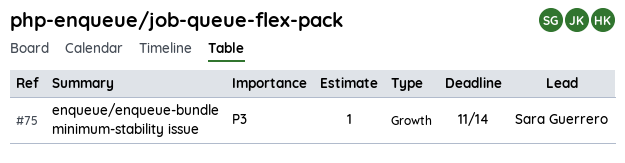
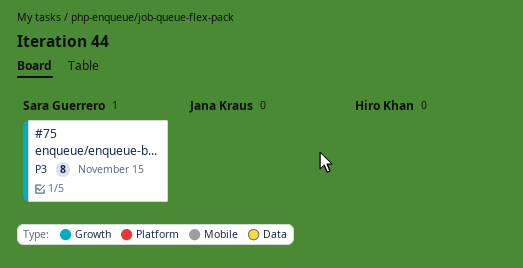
#75, estimate: 1 -> 8
#75, due: Nov 14 -> Nov 15

